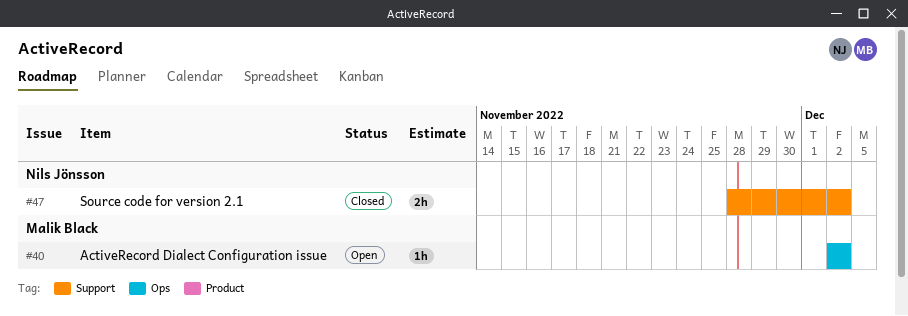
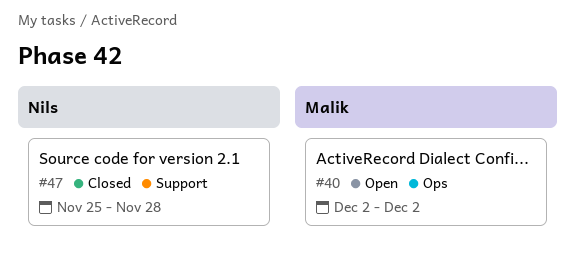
#47, start: Nov 28 -> Nov 25
#47, due: Dec 2 -> Nov 28

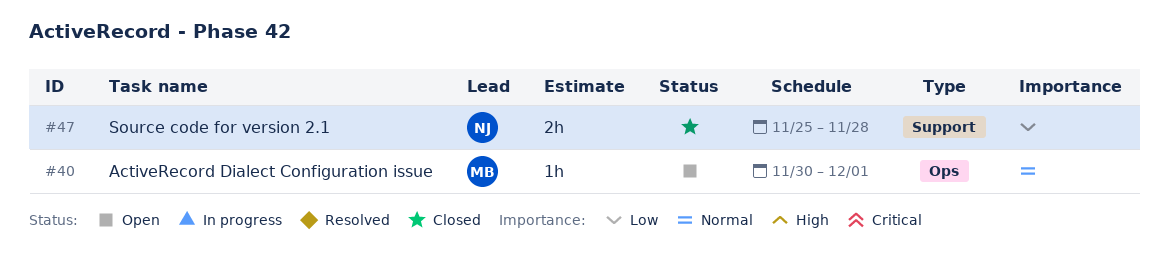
#40, start: Dec 2 -> Nov 30
#40, due: Dec 2 -> Dec 1

